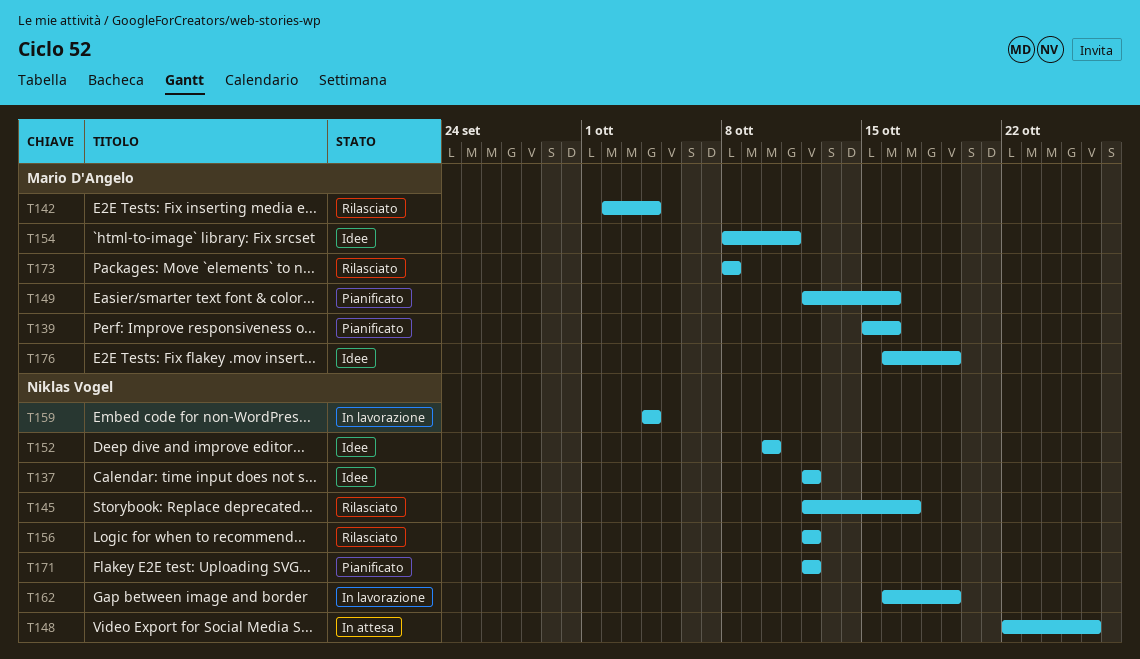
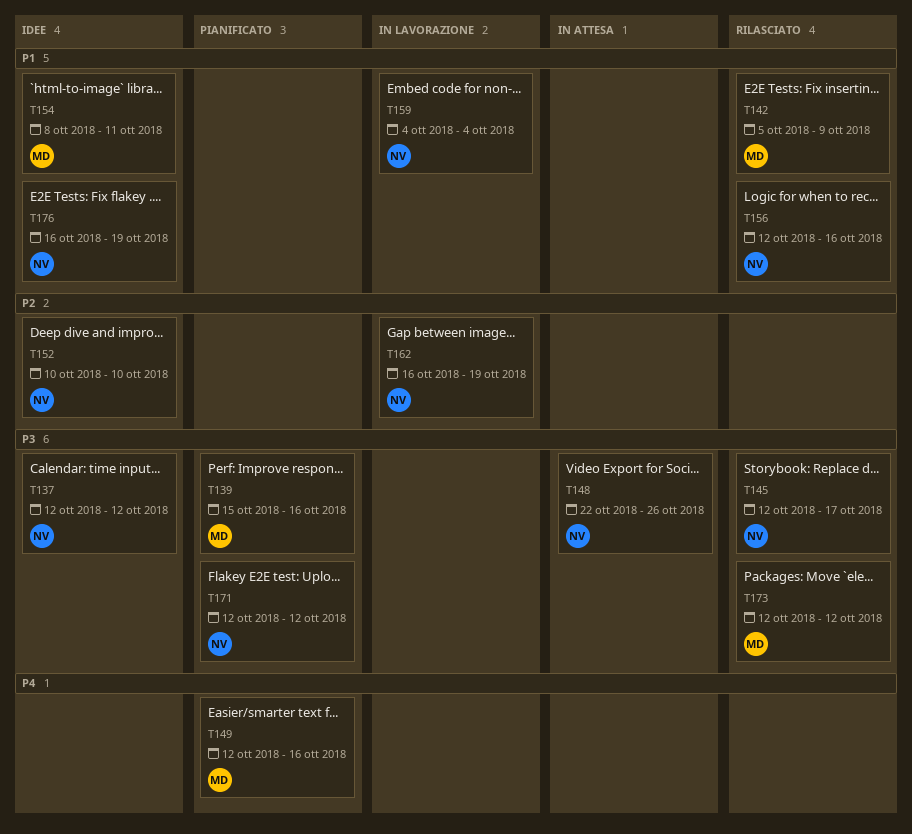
T142, start: Oct 2 -> Oct 5
T142, due: Oct 4 -> Oct 9
T156, due: Oct 12 -> Oct 16
T173, start: Oct 8 -> Oct 12
T173, due: Oct 8 -> Oct 12
T176, owner: Mario D'Angelo -> Niklas Vogel

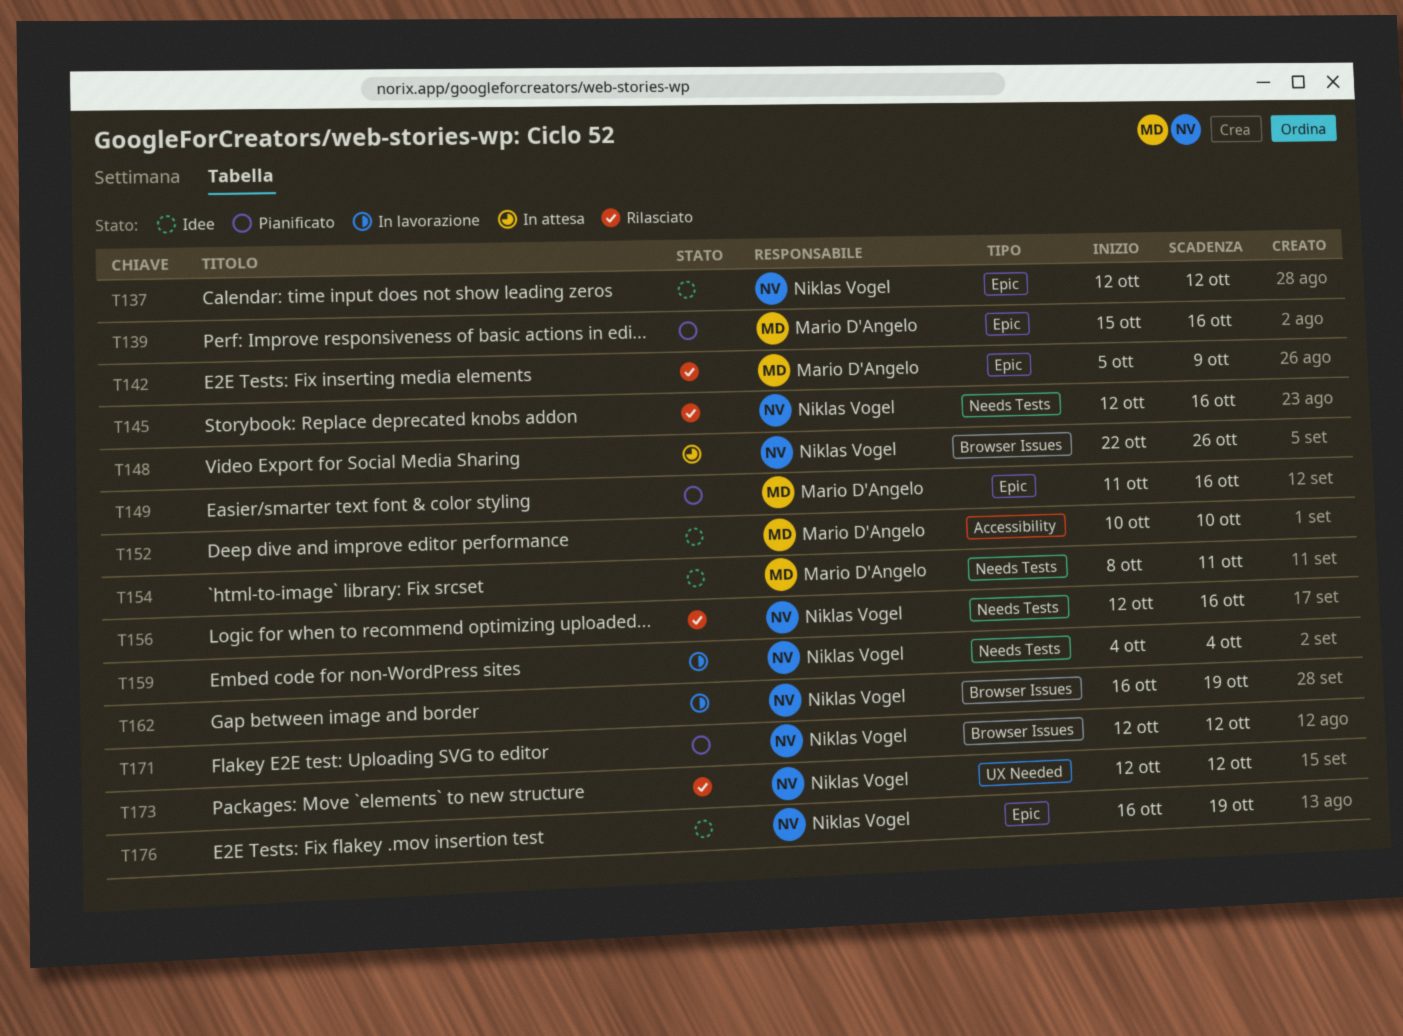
T145, due: Oct 17 -> Oct 16
T149, start: Oct 12 -> Oct 11
T152, owner: Niklas Vogel -> Mario D'Angelo
T173, owner: Mario D'Angelo -> Niklas Vogel

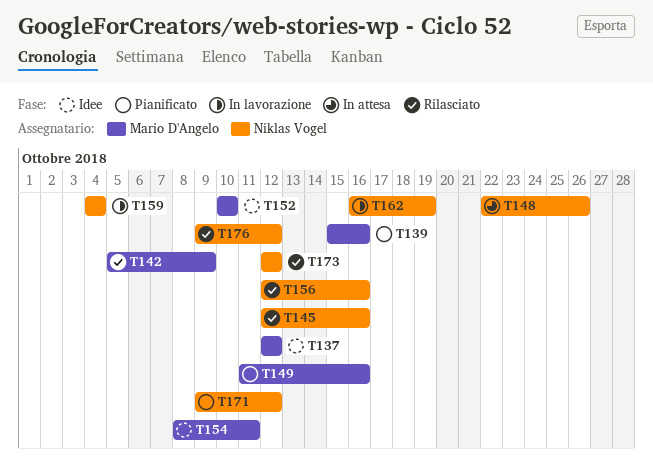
T137, owner: Niklas Vogel -> Mario D'Angelo
T171, start: Oct 12 -> Oct 9
T176, status: Idee -> Rilasciato
T176, start: Oct 16 -> Oct 9
T176, due: Oct 19 -> Oct 12

